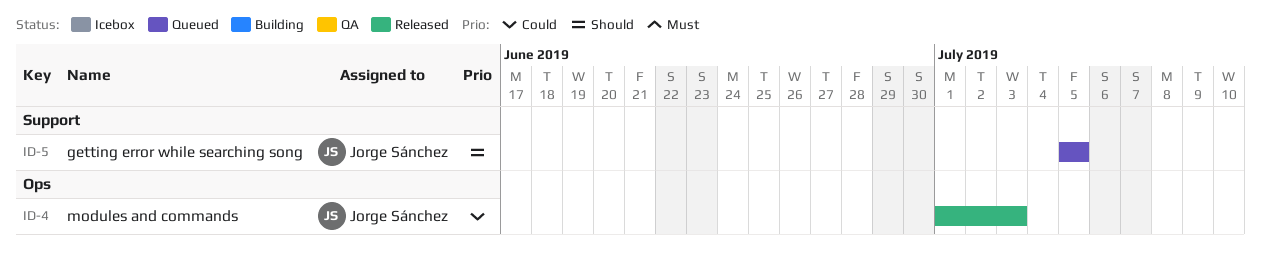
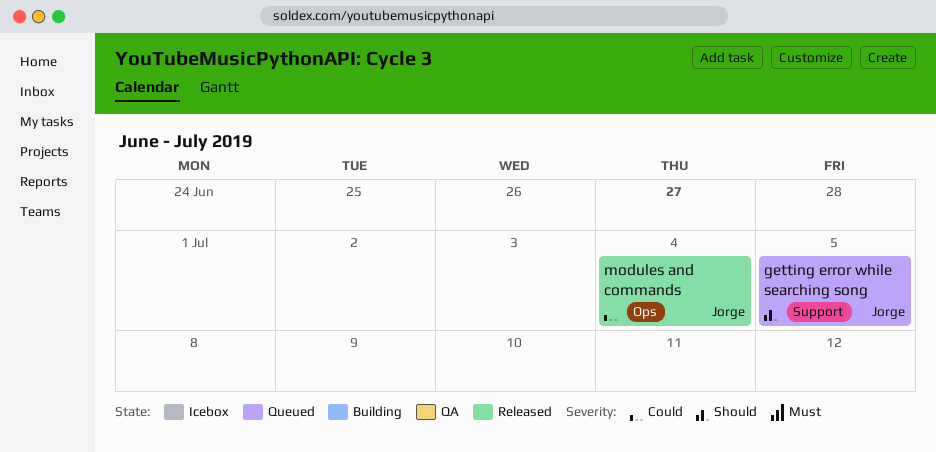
modules and commands, due: Jul 3 -> Jul 4

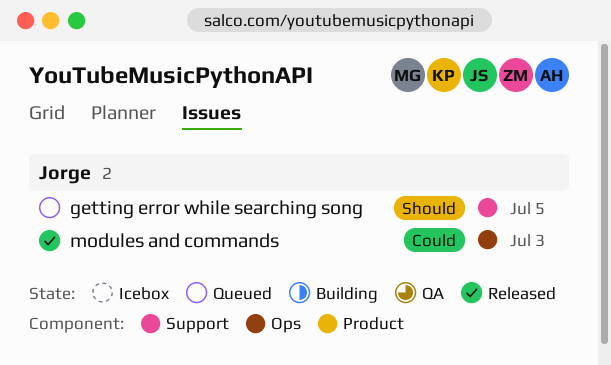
modules and commands, due: Jul 4 -> Jul 3

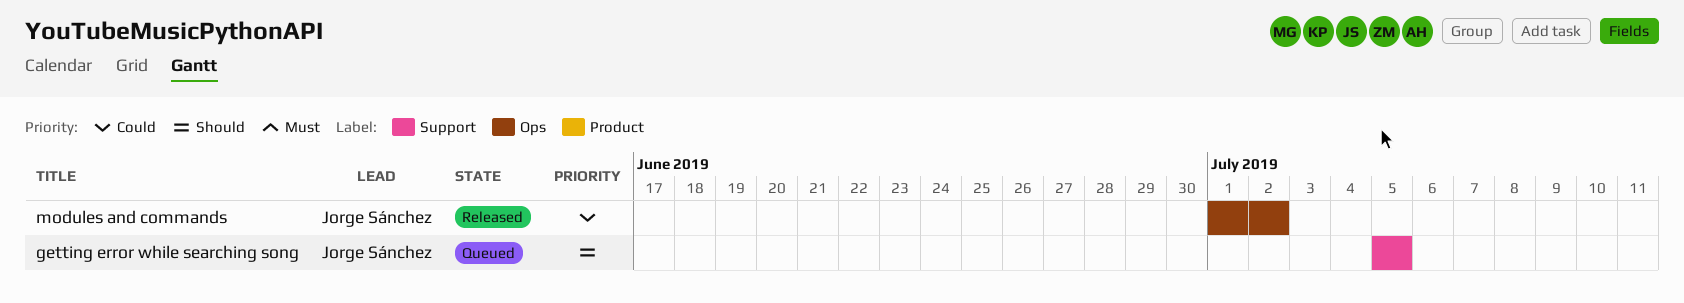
modules and commands, due: Jul 3 -> Jul 2

